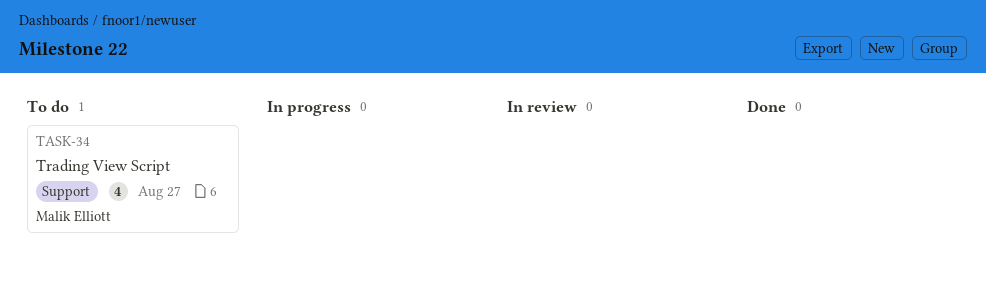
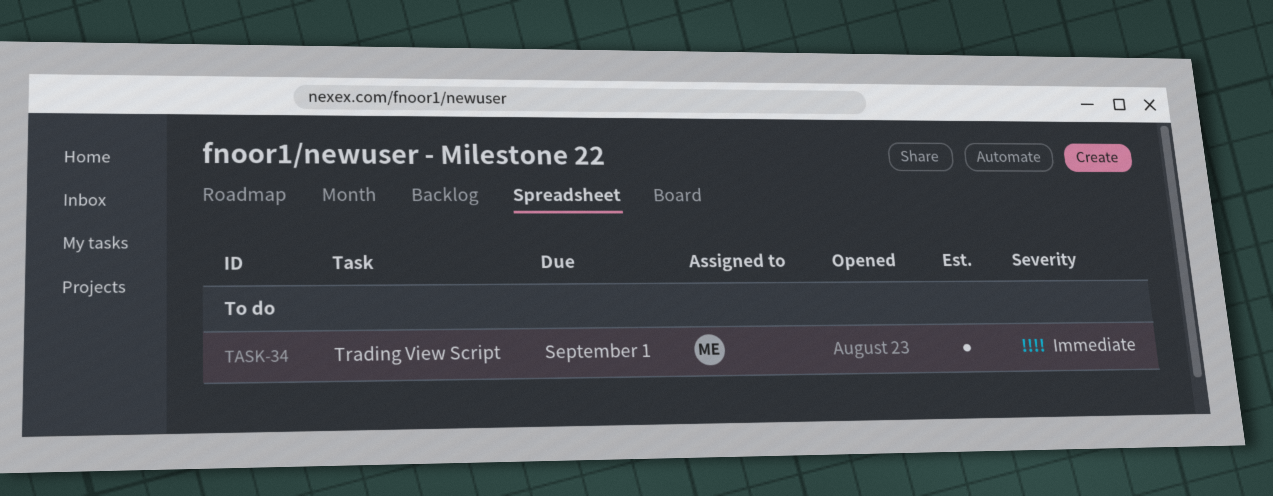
TASK-34, estimate: 4 -> 1
TASK-34, due: Aug 27 -> Sep 1

